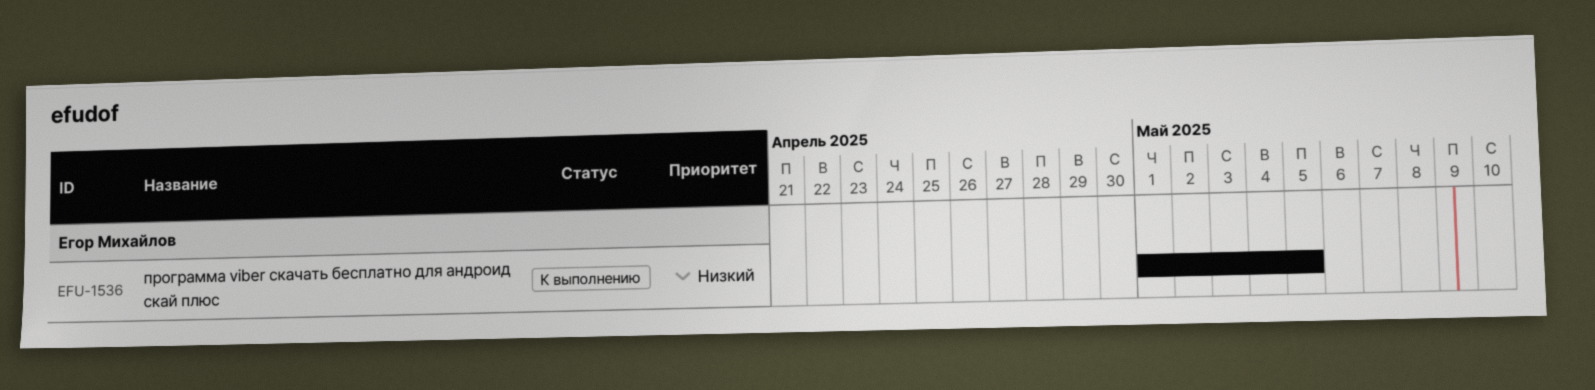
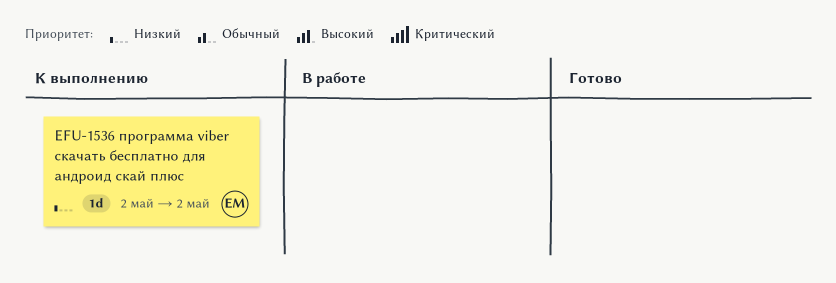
EFU-1536, start: May 1 -> May 2
EFU-1536, due: May 5 -> May 2

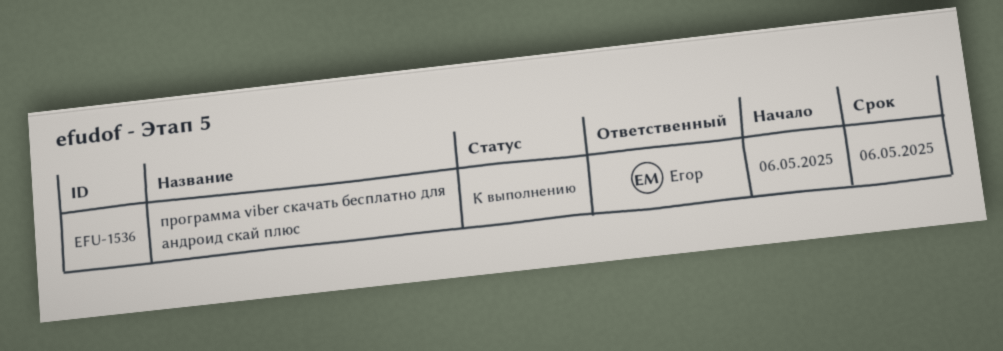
EFU-1536, start: May 2 -> May 6
EFU-1536, due: May 2 -> May 6

